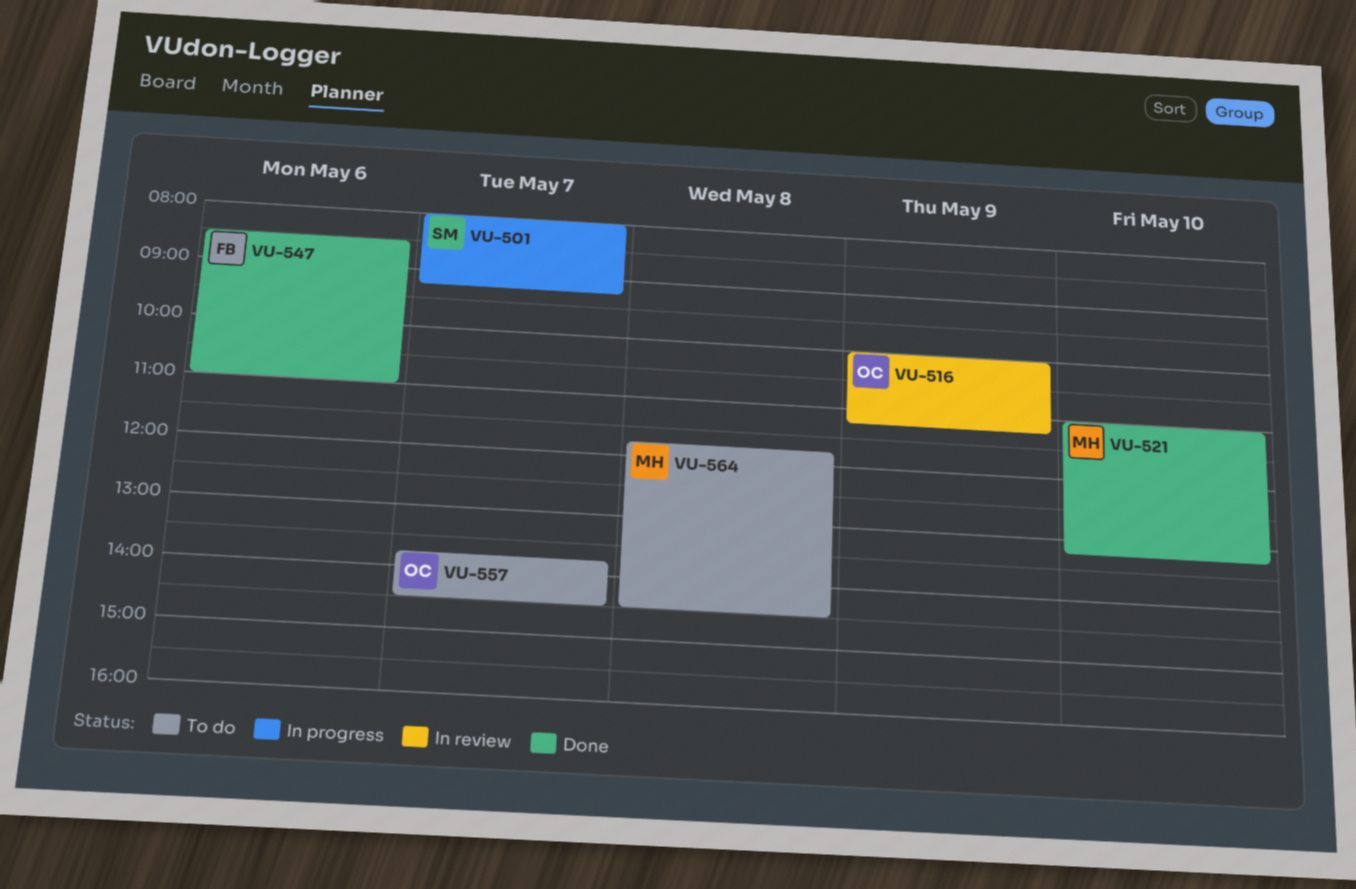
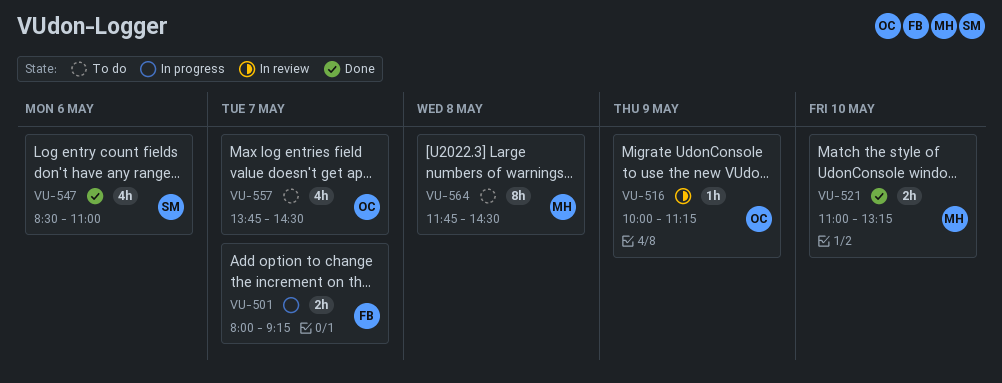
VU-501, owner: SM -> FB
VU-547, owner: FB -> SM

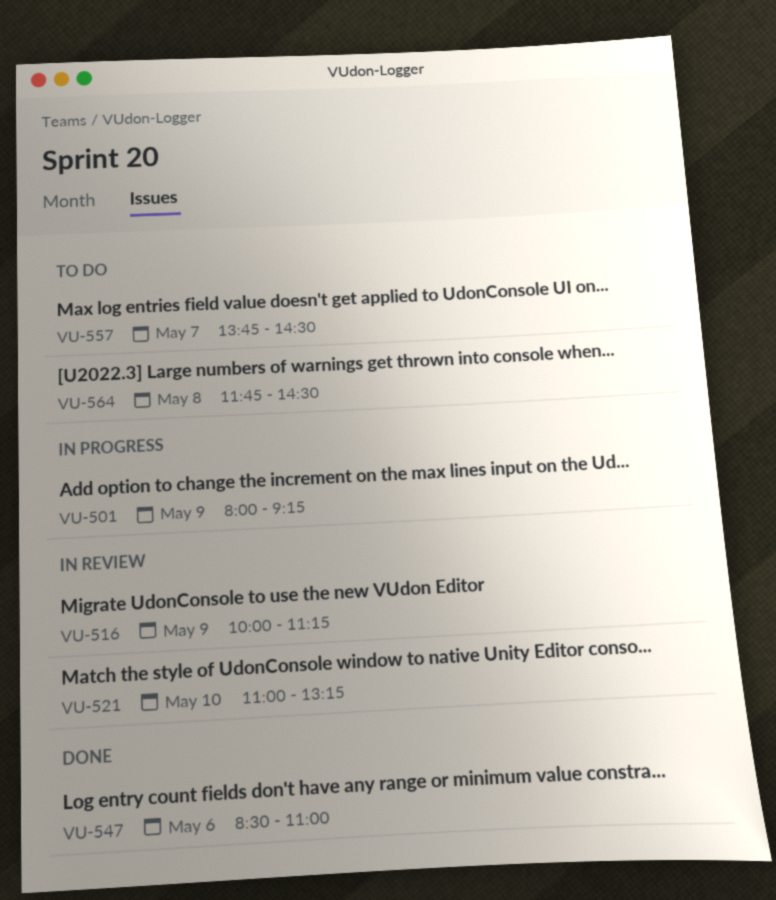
VU-501, day: May 7 -> May 9
VU-521, status: Done -> In review

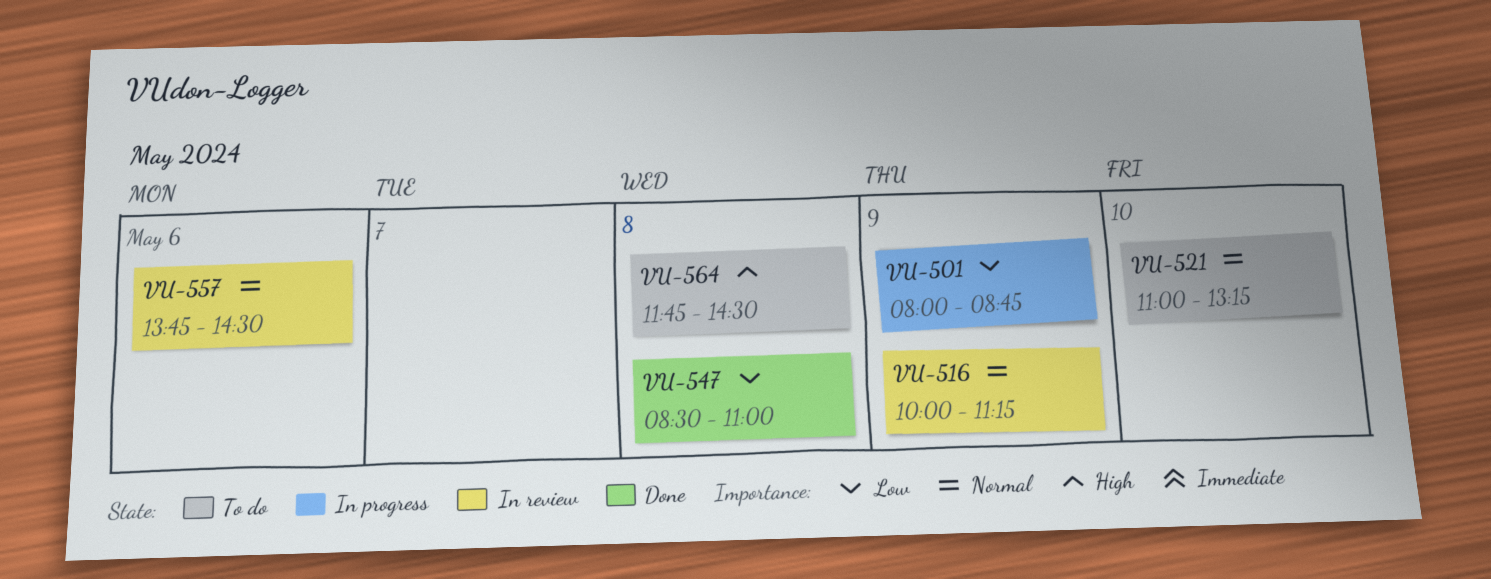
VU-501, ends: 09:15 -> 08:45
VU-521, status: In review -> To do
VU-547, day: May 6 -> May 8
VU-557, status: To do -> In review
VU-557, day: May 7 -> May 6

